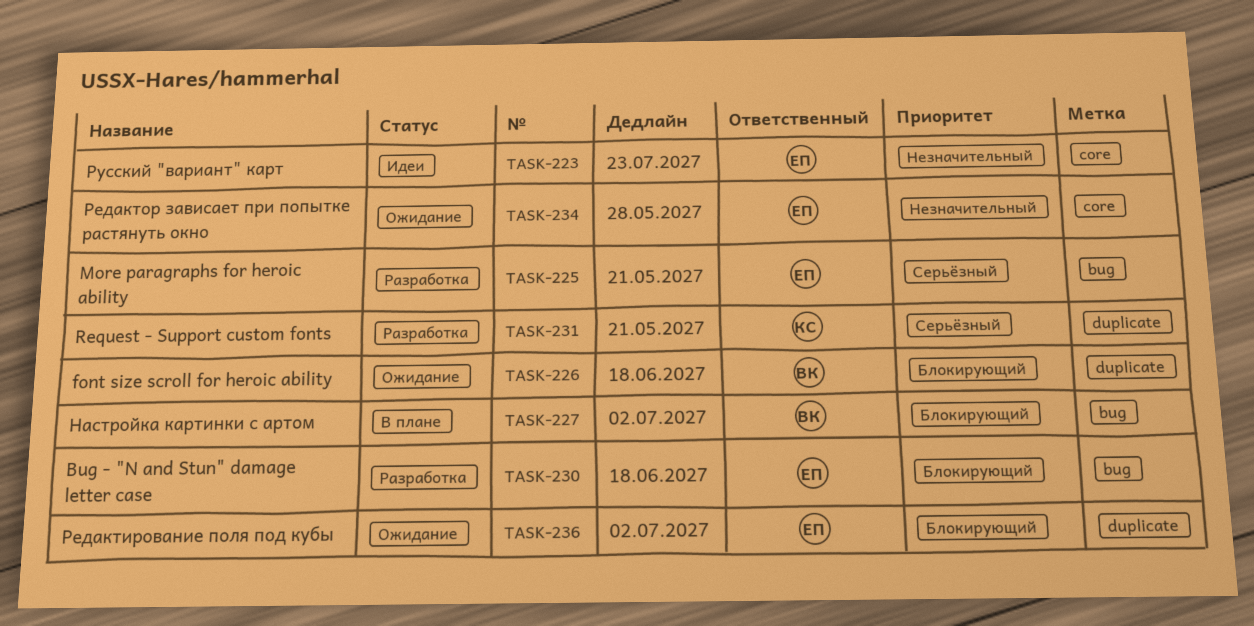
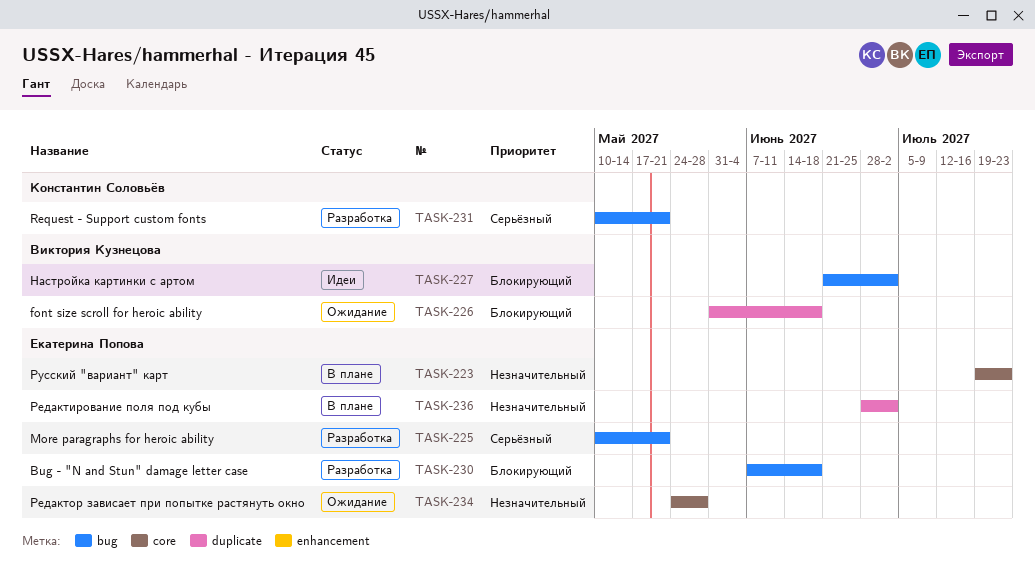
TASK-223, status: Идеи -> В плане
TASK-227, status: В плане -> Идеи
TASK-231, label: duplicate -> bug
TASK-236, status: Ожидание -> В плане
TASK-236, priority: Блокирующий -> Незначительный

